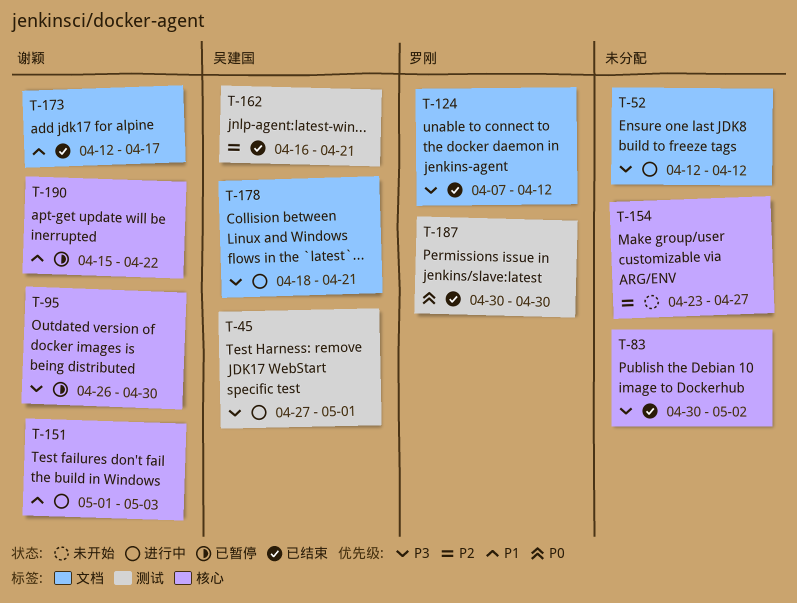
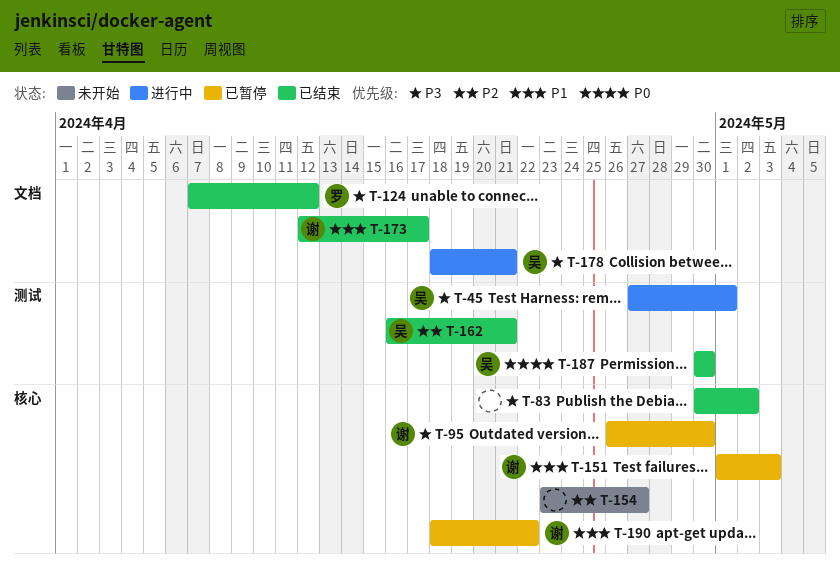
T-52: present -> none
T-151, status: 进行中 -> 已暂停
T-187, owner: 罗刚 -> 吴建国
T-190, start: Apr 15 -> Apr 18

